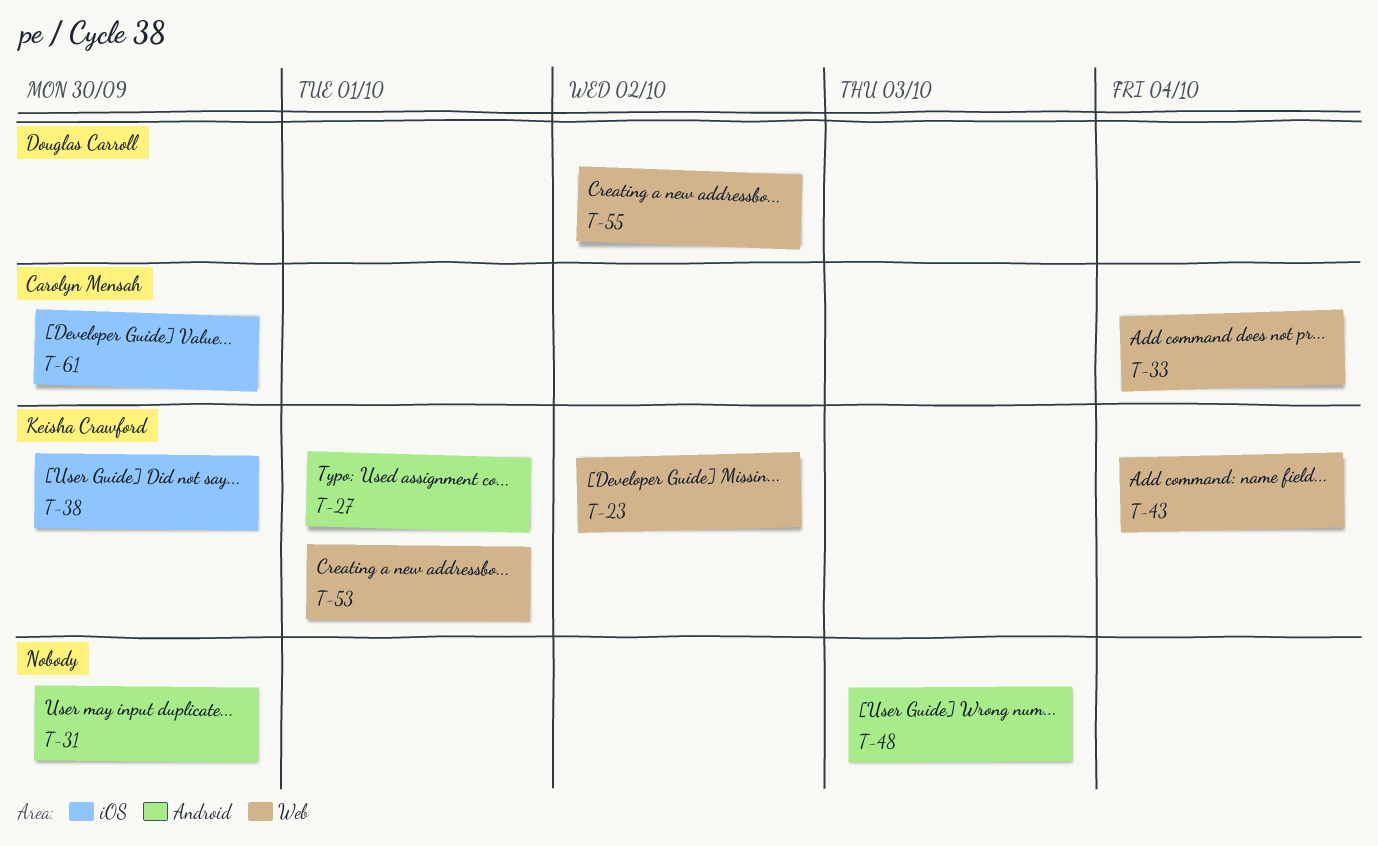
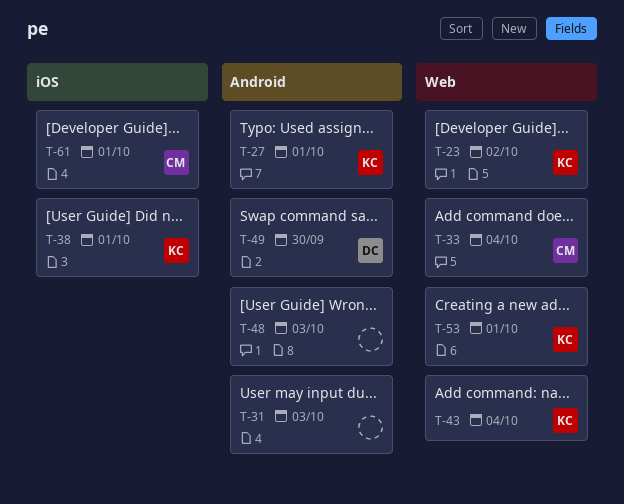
T-31, due: Sep 30 -> Oct 3
T-38, due: Sep 30 -> Oct 1
T-49: none -> present
T-55: present -> none
T-61, due: Sep 30 -> Oct 1

